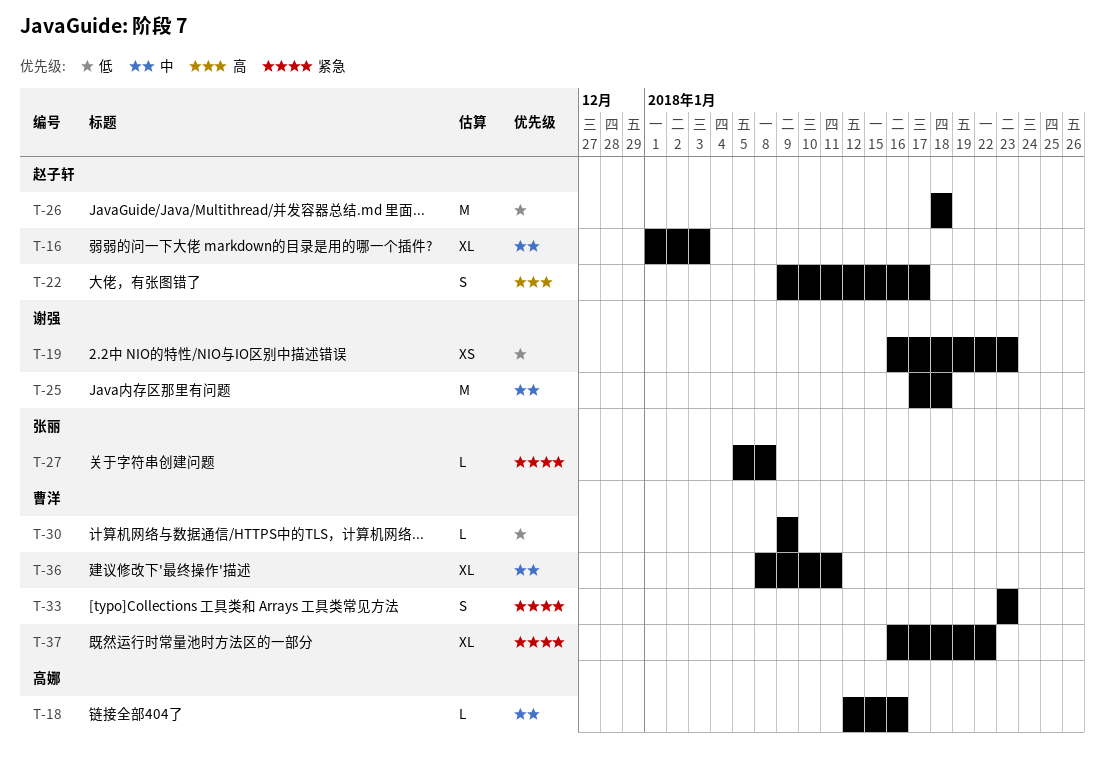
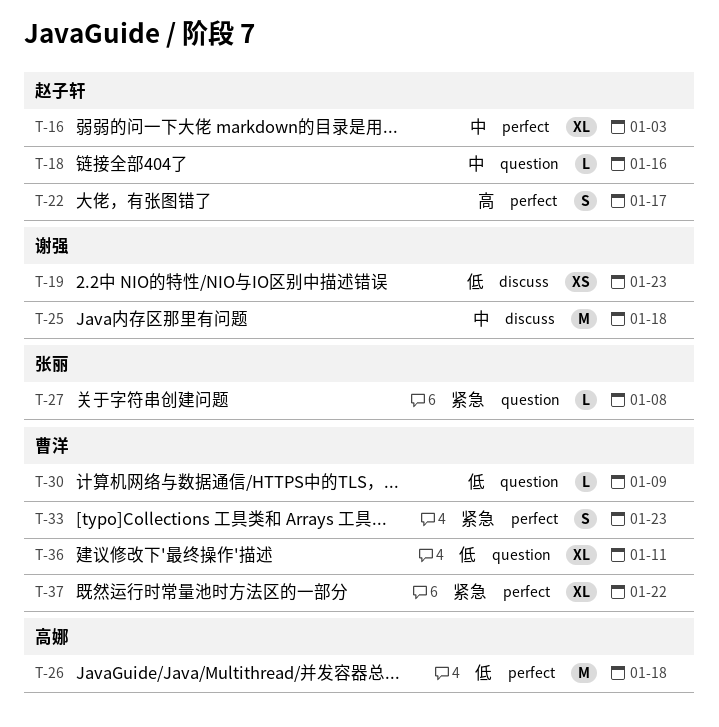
T-18, owner: 高娜 -> 赵子轩
T-26, owner: 赵子轩 -> 高娜
T-36, priority: 中 -> 低

